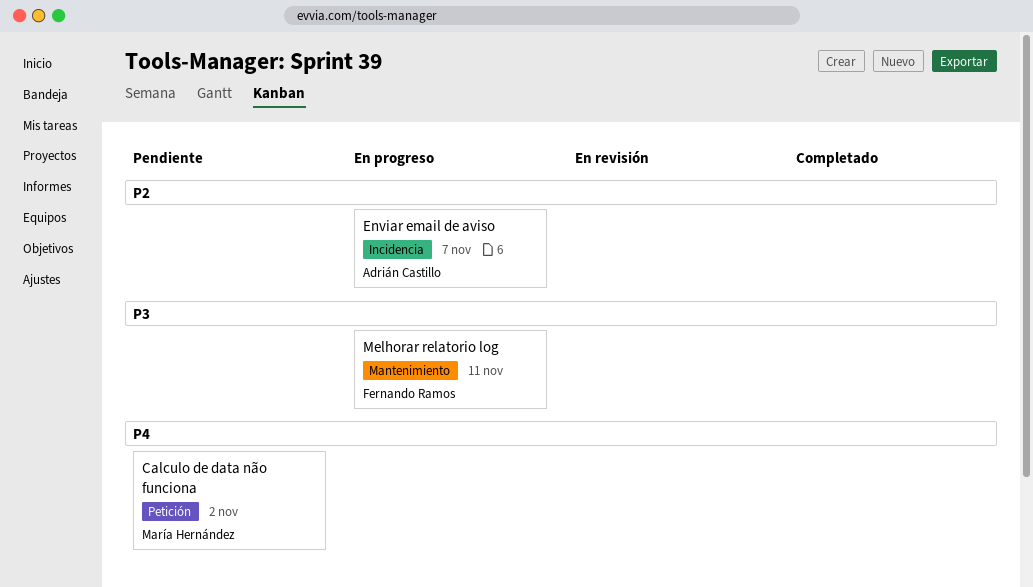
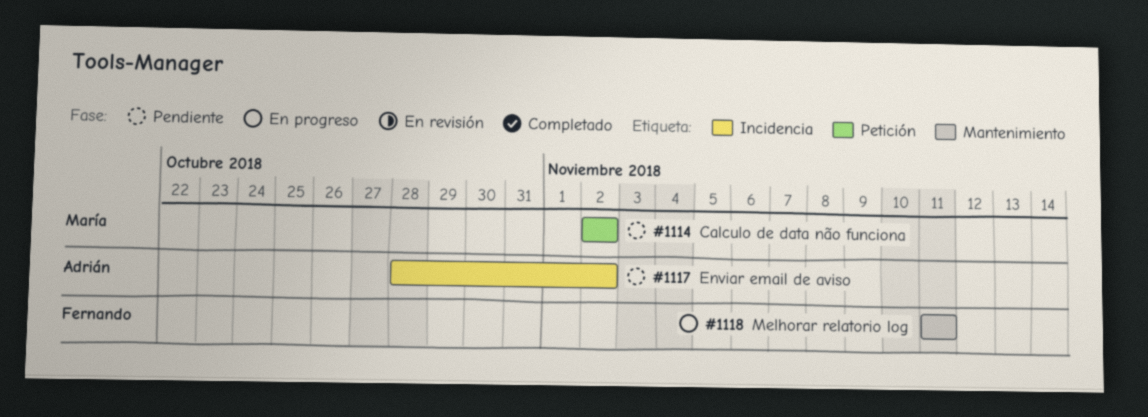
Enviar email de aviso, status: En progreso -> Pendiente
Enviar email de aviso, due: Nov 7 -> Nov 2

